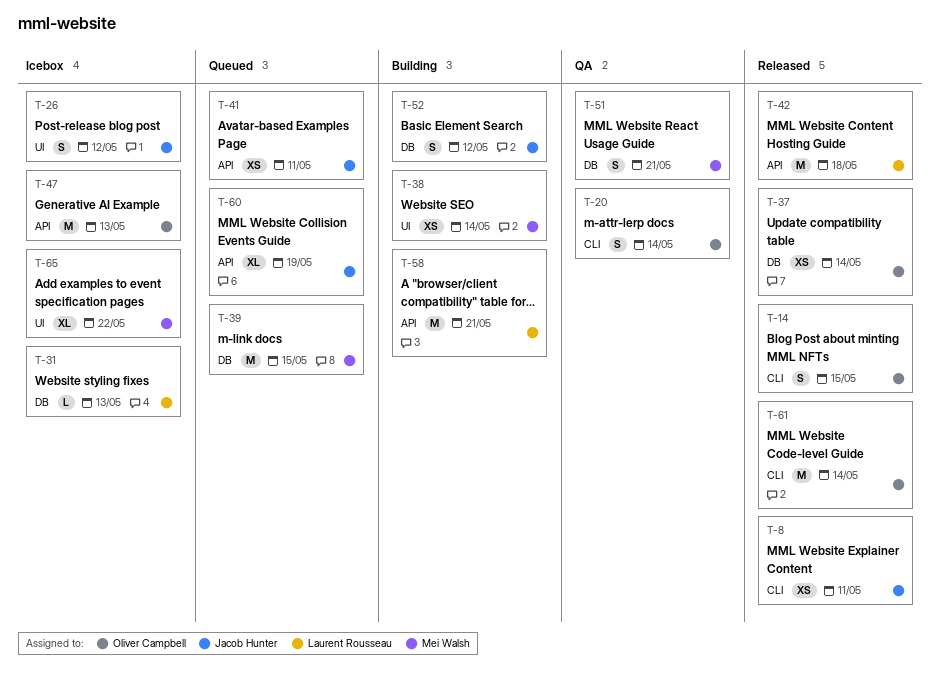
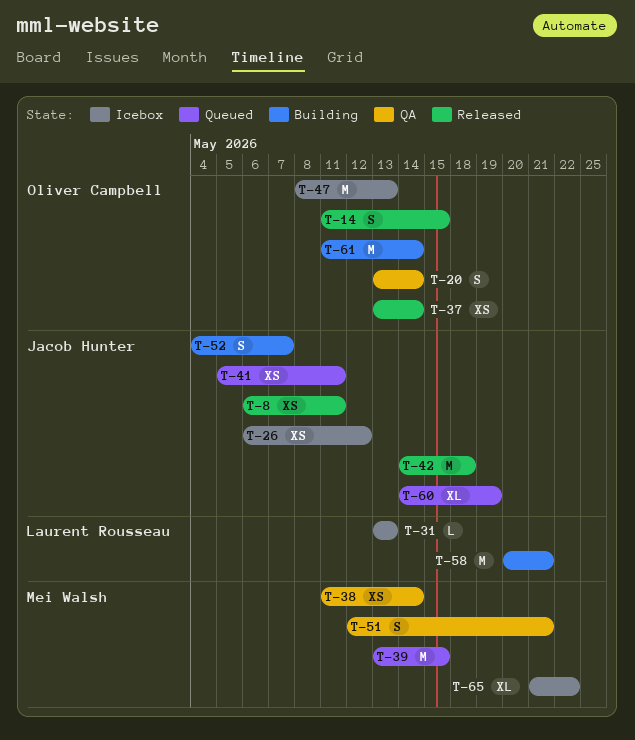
T-26, estimate: S -> XS
T-38, status: Building -> QA
T-42, owner: Laurent Rousseau -> Jacob Hunter
T-52, due: May 12 -> May 7
T-61, status: Released -> Building

